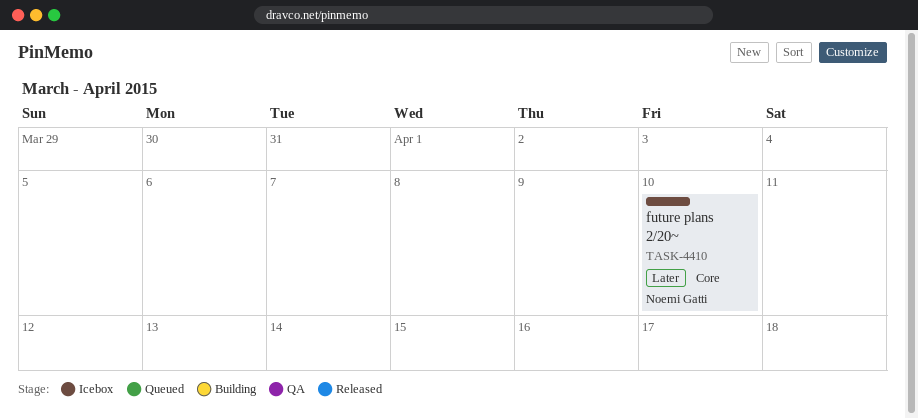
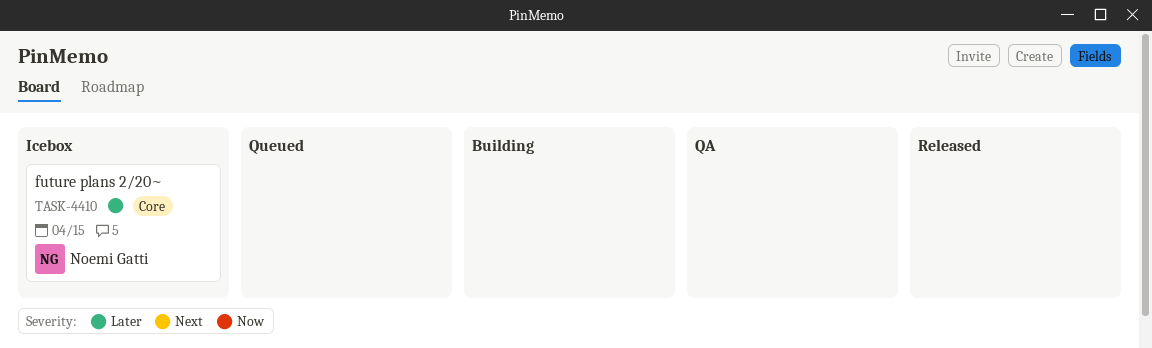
TASK-4410, due: Apr 10 -> Apr 15

